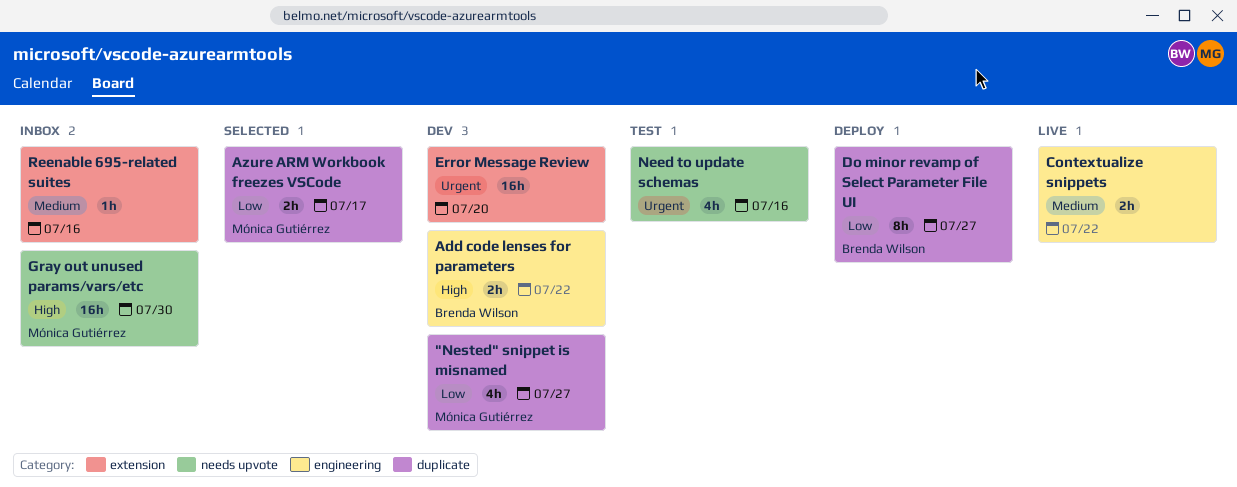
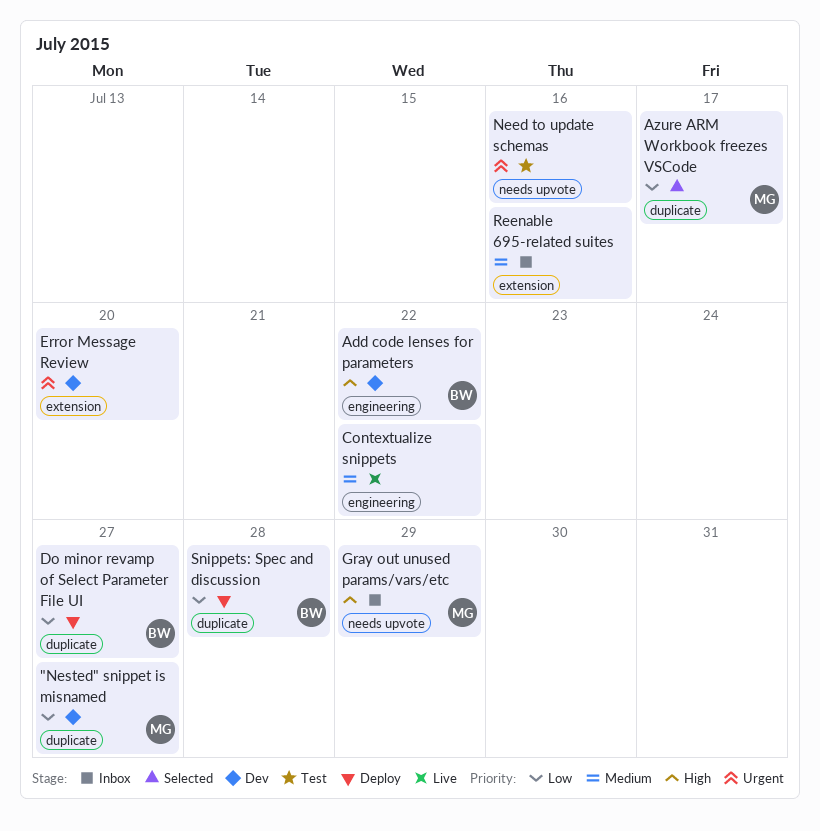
Gray out unused params/vars/etc, due: Jul 30 -> Jul 29
Snippets: Spec and discussion: none -> present

